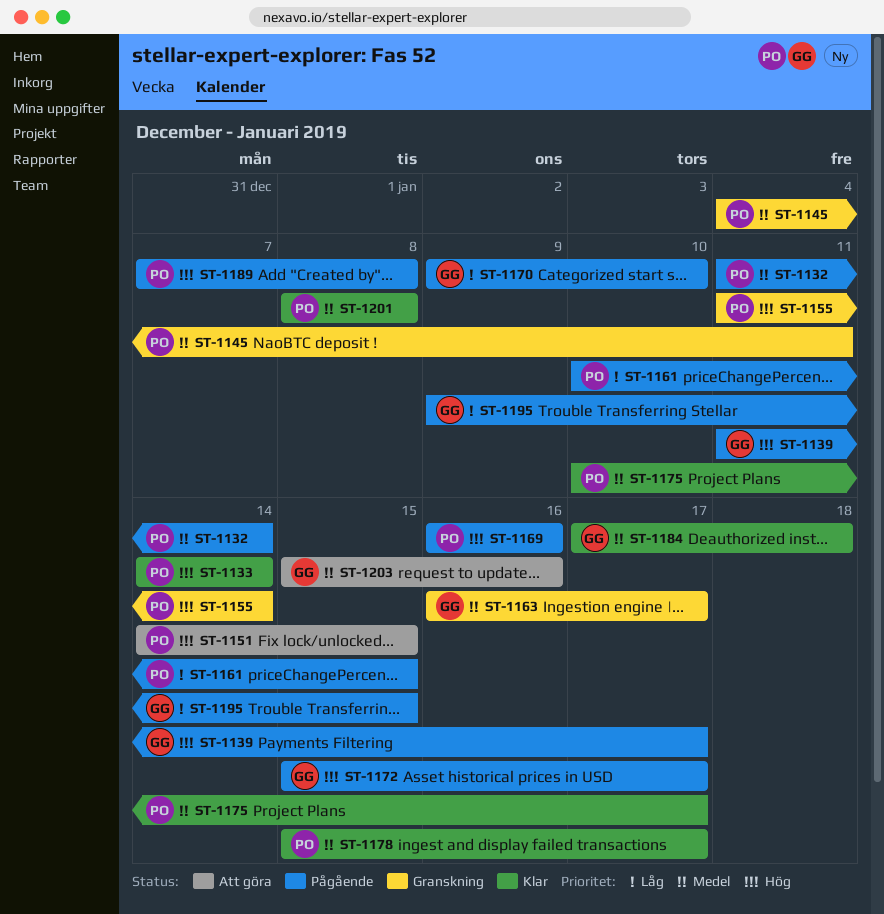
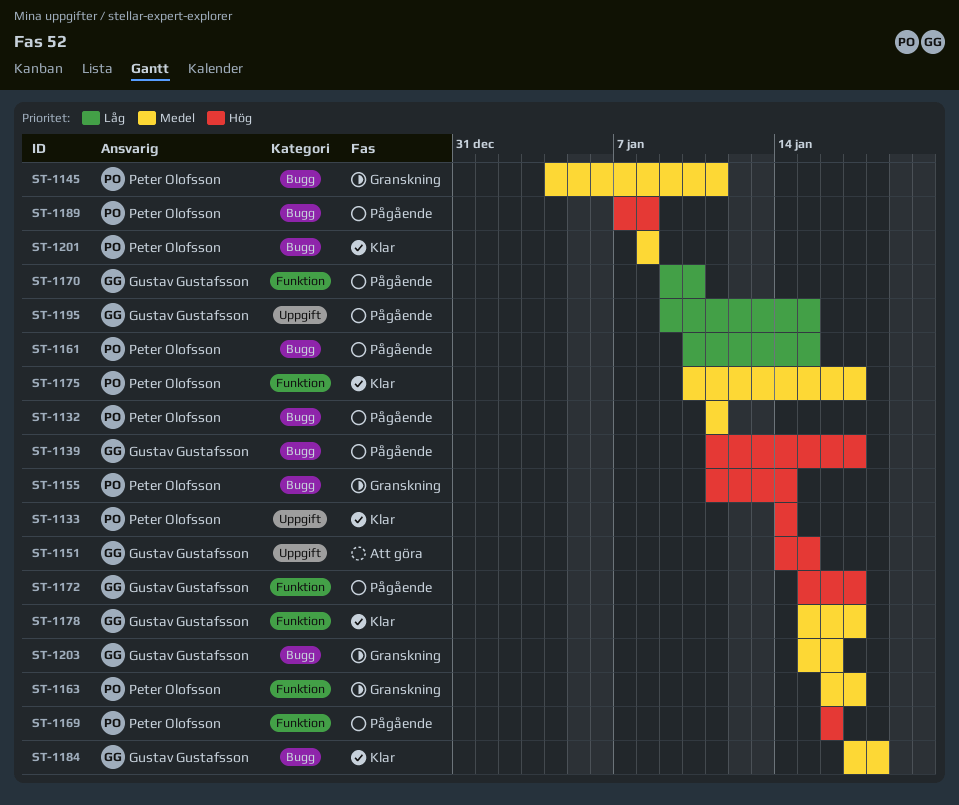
ST-1132, due: Jan 14 -> Jan 11
ST-1151, owner: Peter Olofsson -> Gustav Gustafsson
ST-1163, owner: Gustav Gustafsson -> Peter Olofsson
ST-1178, owner: Peter Olofsson -> Gustav Gustafsson
ST-1203, status: Att göra -> Granskning

